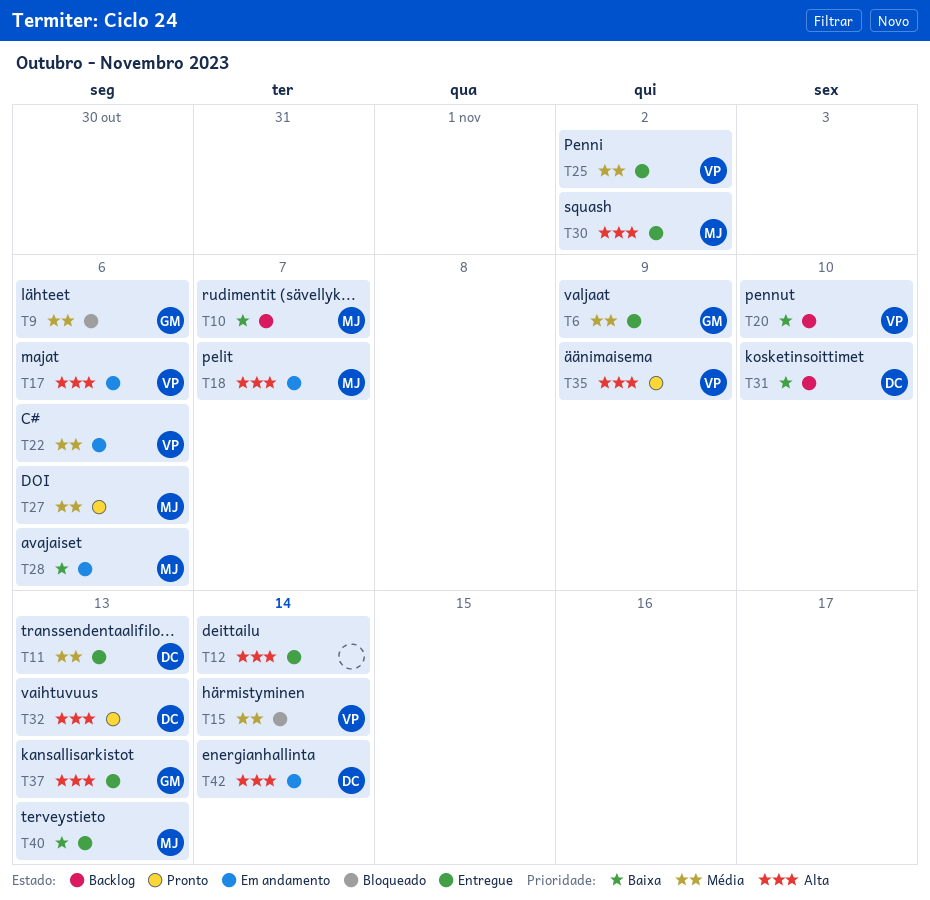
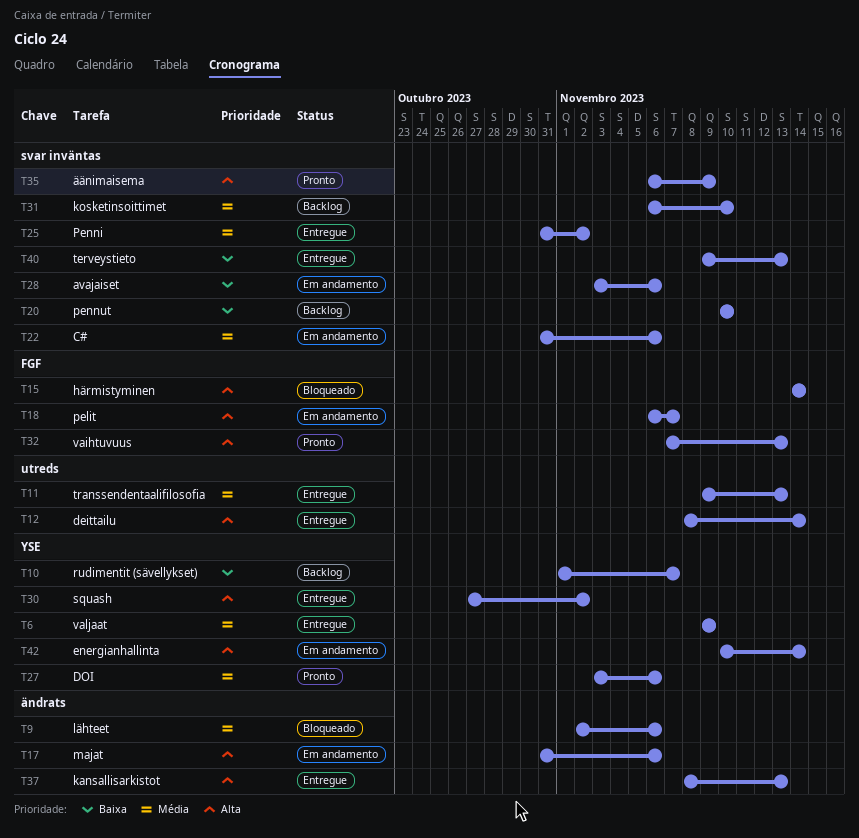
T15, priority: Média -> Alta
T31, priority: Baixa -> Média

